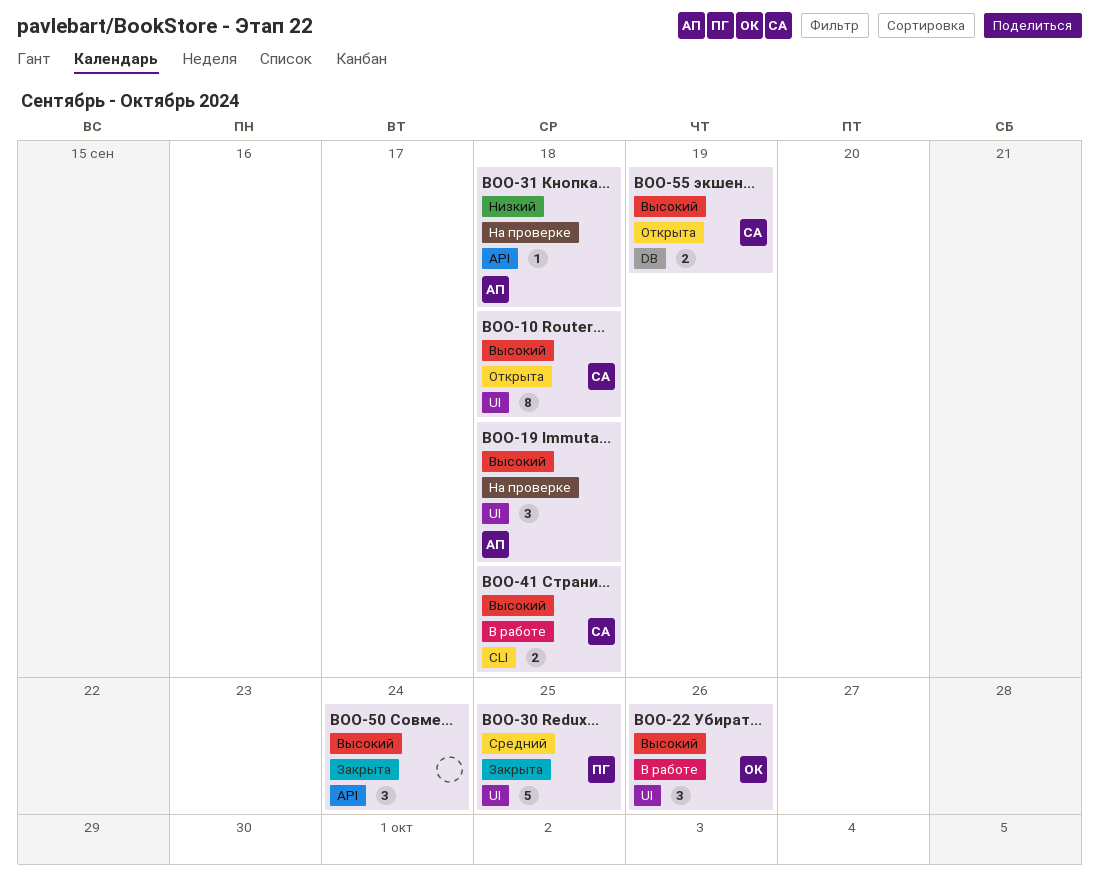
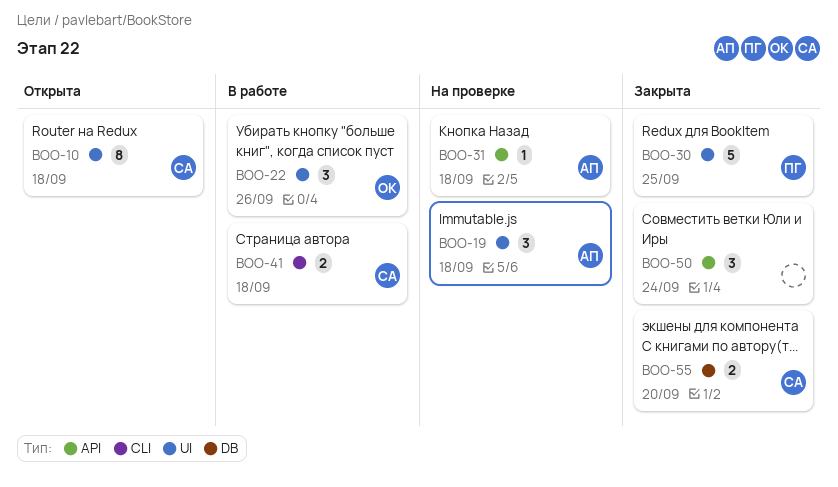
BOO-55, status: Открыта -> Закрыта
BOO-55, due: Sep 19 -> Sep 20

